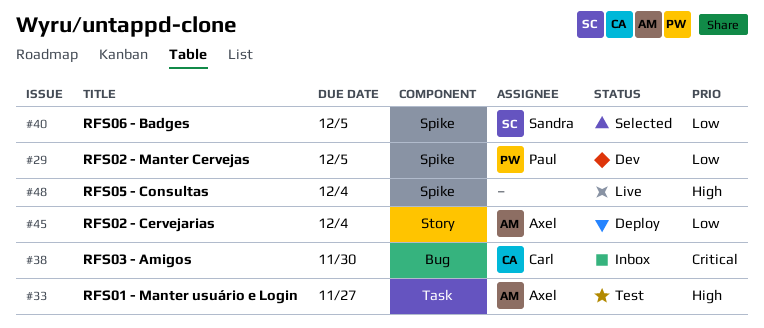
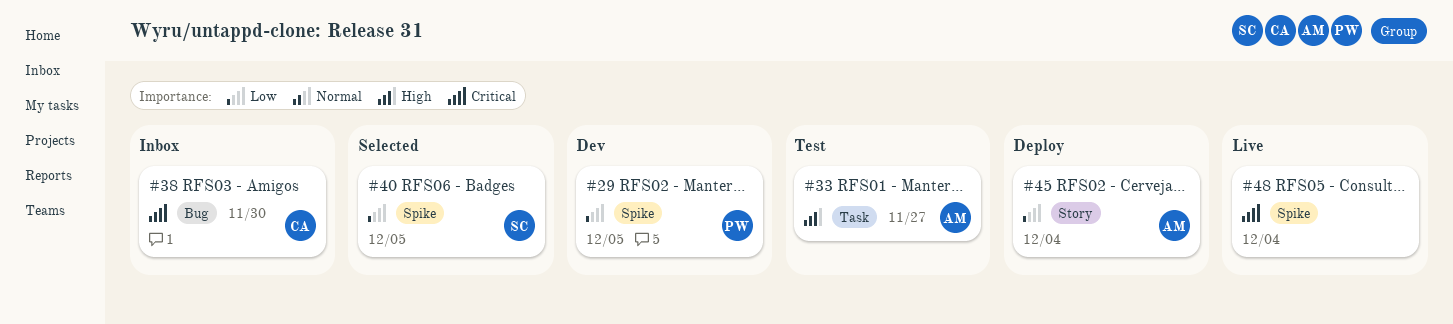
#48, priority: High -> Critical

